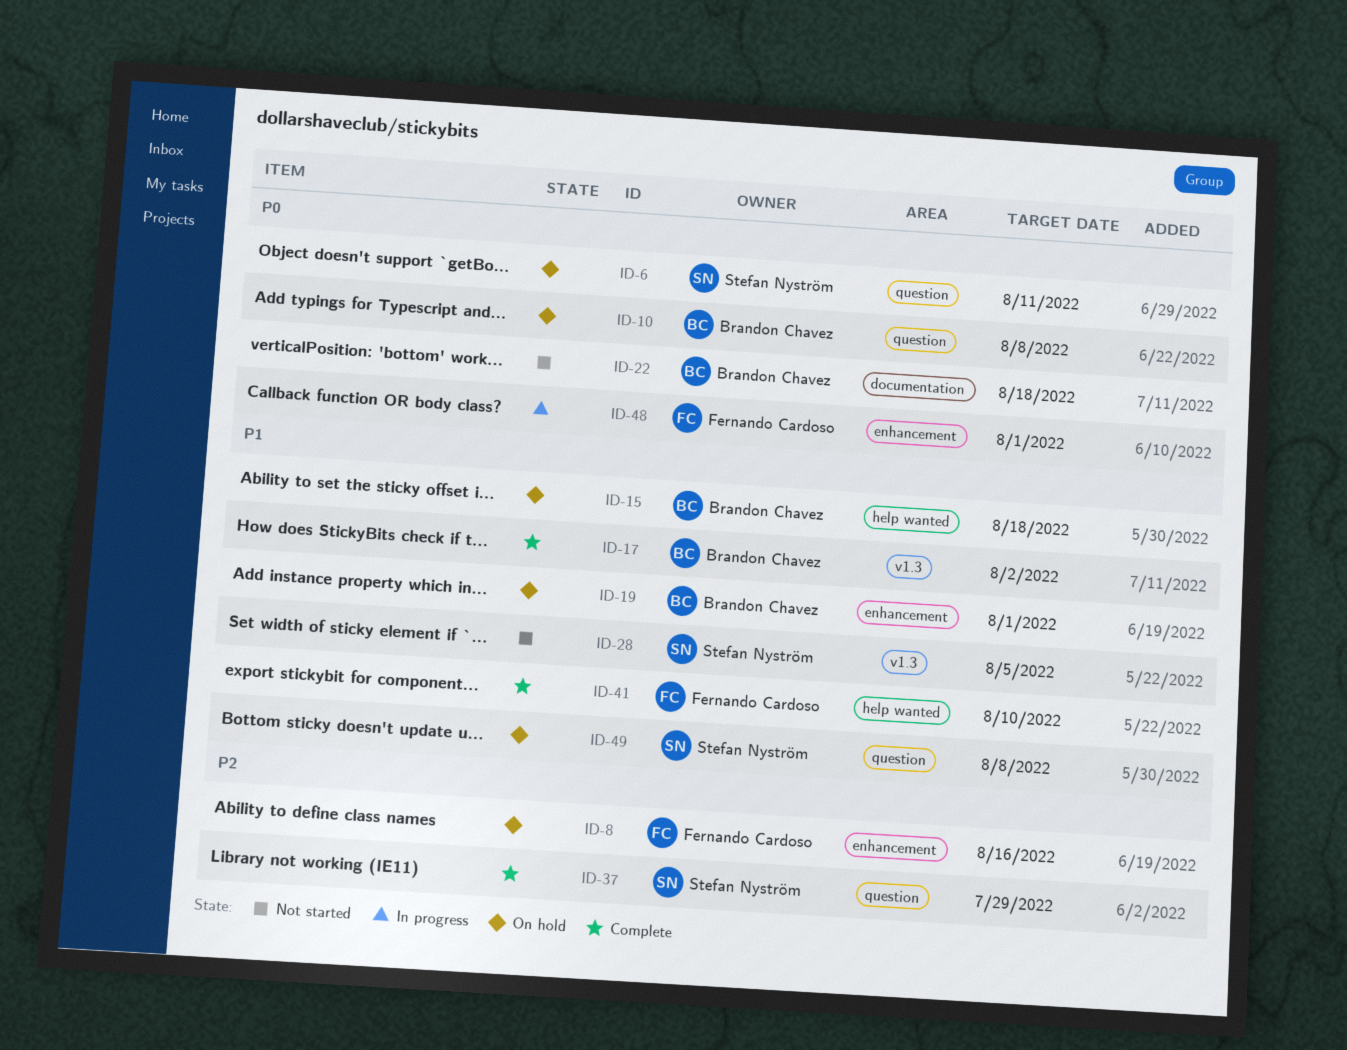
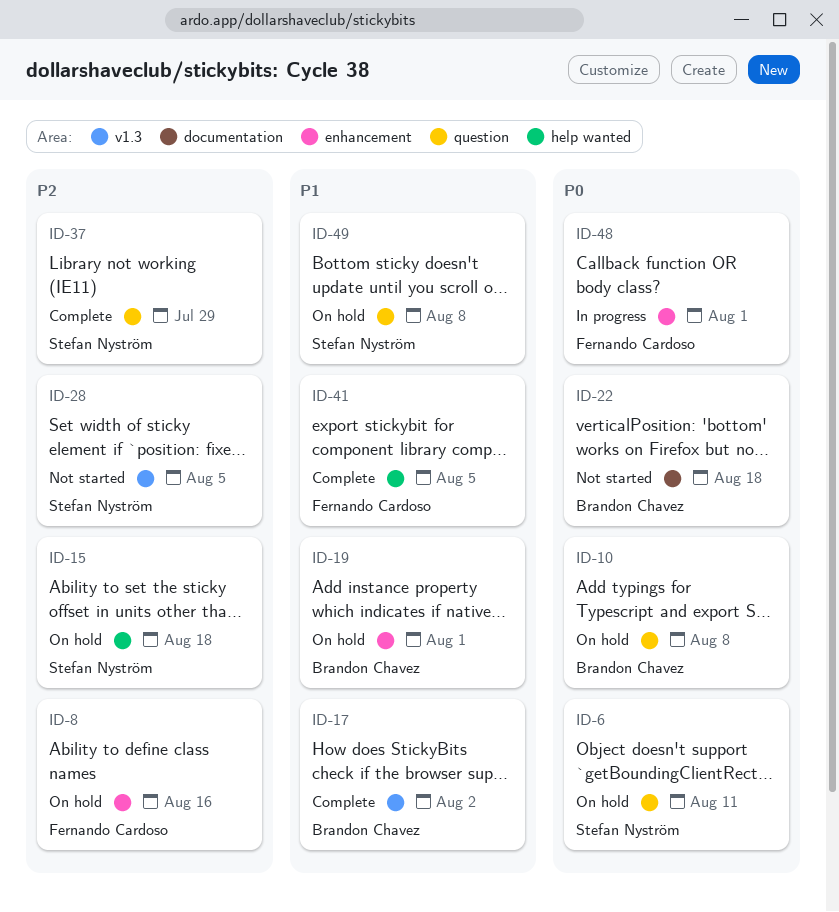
ID-15, owner: Brandon Chavez -> Stefan Nyström
ID-15, priority: P1 -> P2
ID-28, priority: P1 -> P2
ID-41, due: Aug 10 -> Aug 5

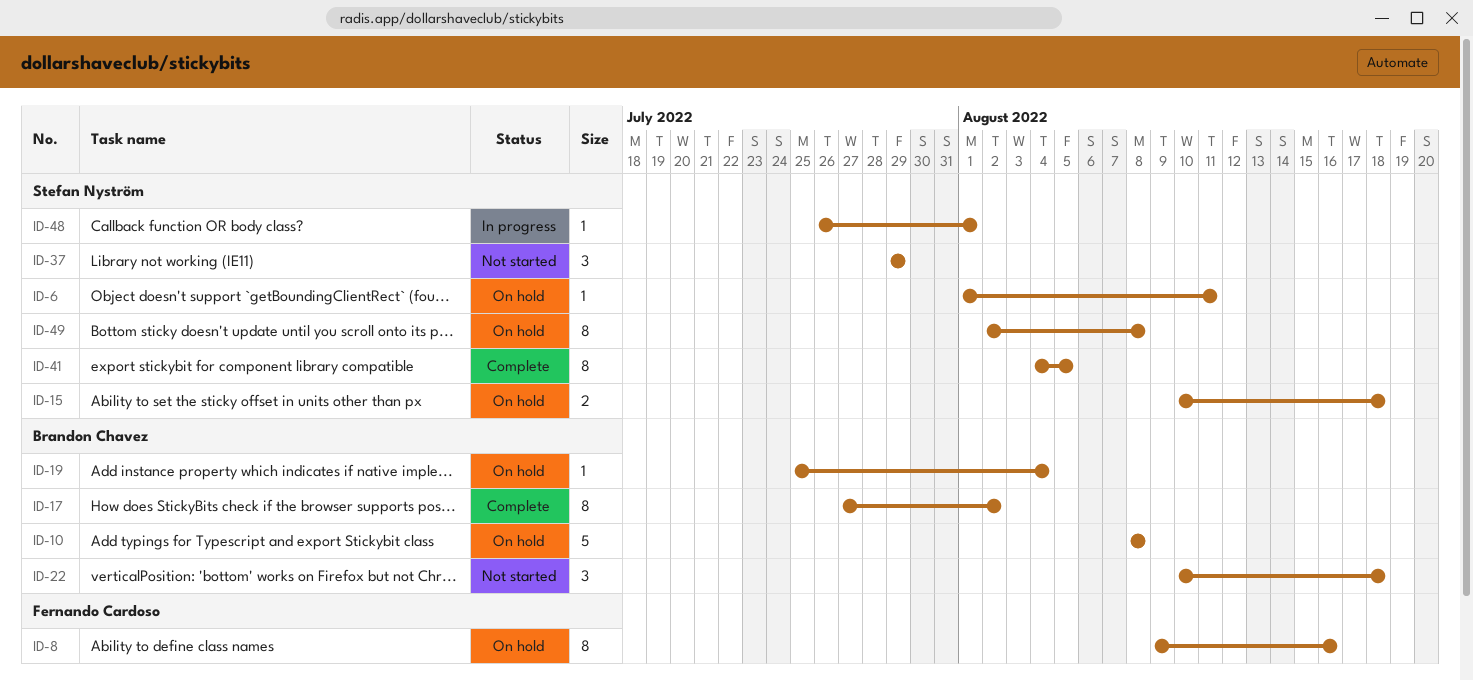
ID-19, due: Aug 1 -> Aug 4
ID-28: present -> none
ID-37, status: Complete -> Not started
ID-41, owner: Fernando Cardoso -> Stefan Nyström
ID-48, owner: Fernando Cardoso -> Stefan Nyström

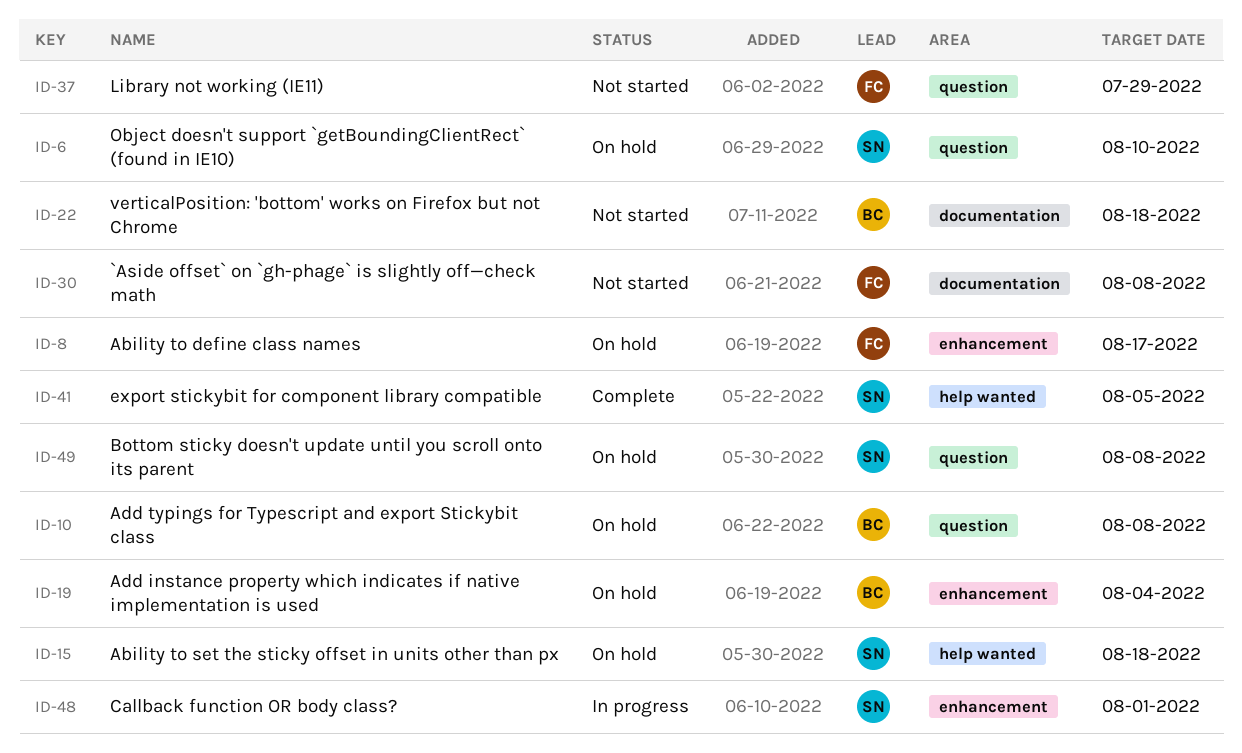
ID-6, due: Aug 11 -> Aug 10
ID-8, due: Aug 16 -> Aug 17
ID-17: present -> none
ID-30: none -> present
ID-37, owner: Stefan Nyström -> Fernando Cardoso

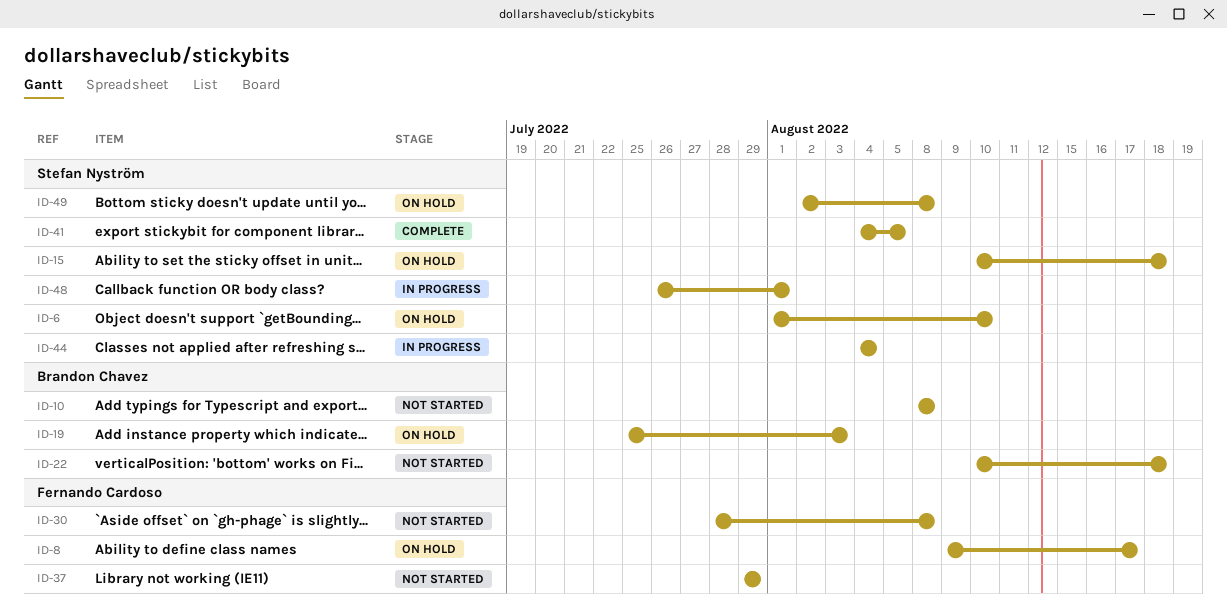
ID-10, status: On hold -> Not started
ID-19, due: Aug 4 -> Aug 3
ID-44: none -> present

